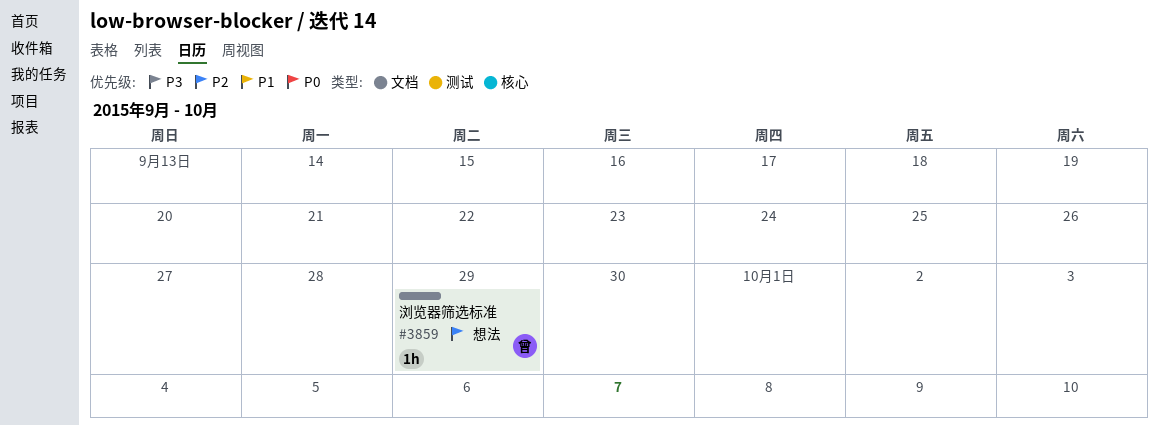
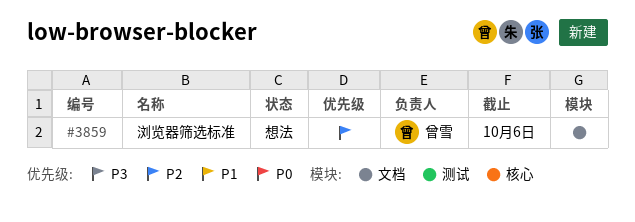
#3859, due: Sep 29 -> Oct 6

